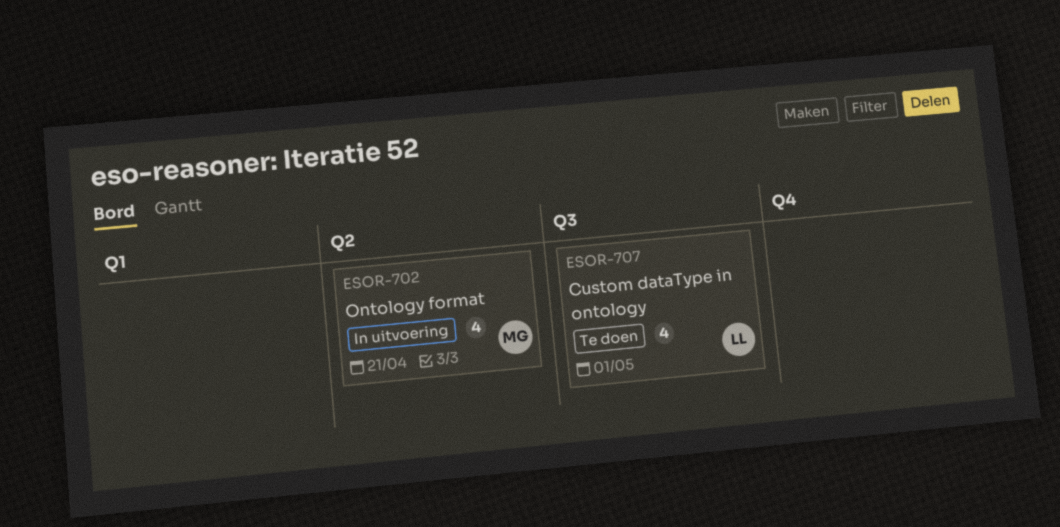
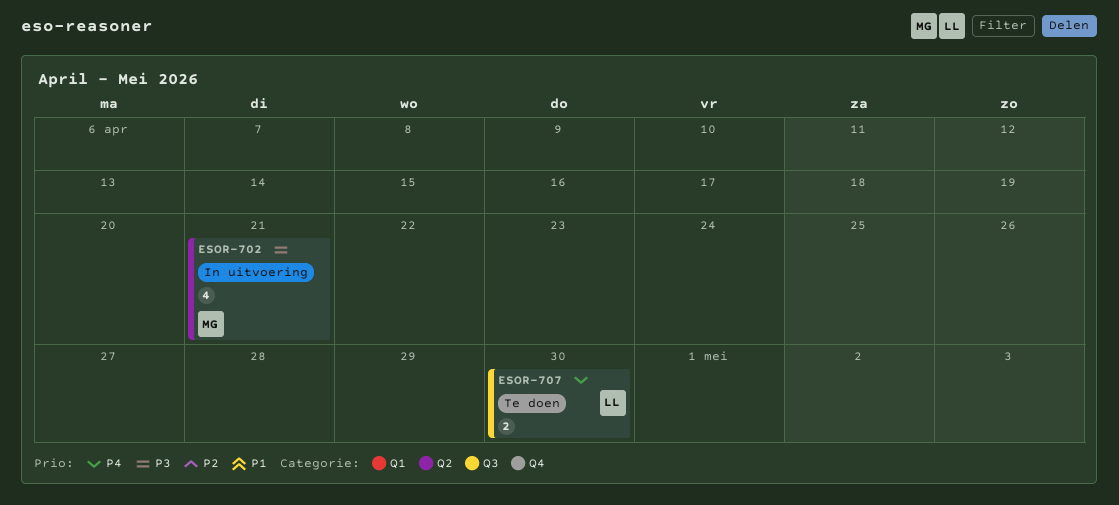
ESOR-707, estimate: 4 -> 2
ESOR-707, due: May 1 -> Apr 30

